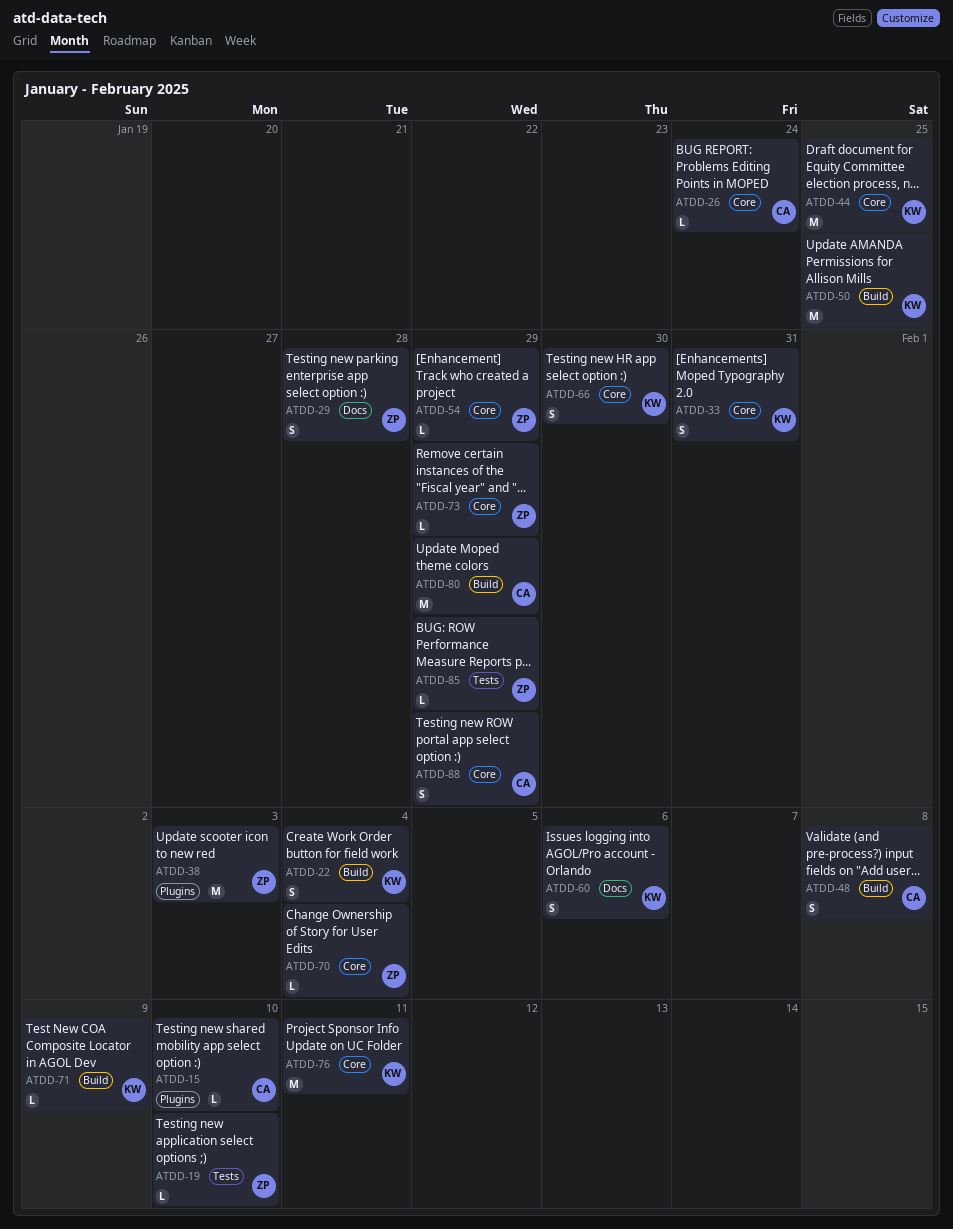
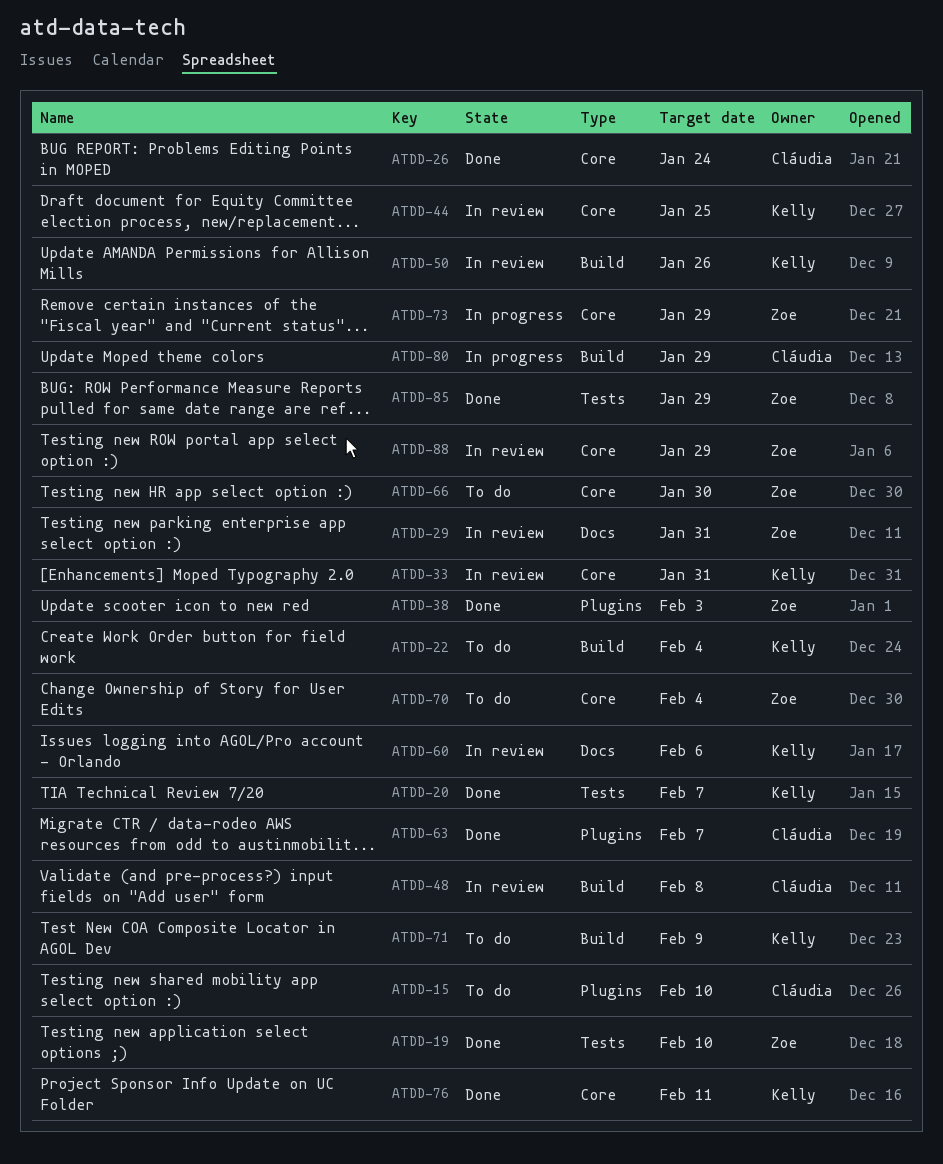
ATDD-20: none -> present
ATDD-29, due: Jan 28 -> Jan 31
ATDD-50, due: Jan 25 -> Jan 26
ATDD-54: present -> none
ATDD-63: none -> present
ATDD-66, owner: Kelly -> Zoe
ATDD-88, owner: Cláudia -> Zoe

